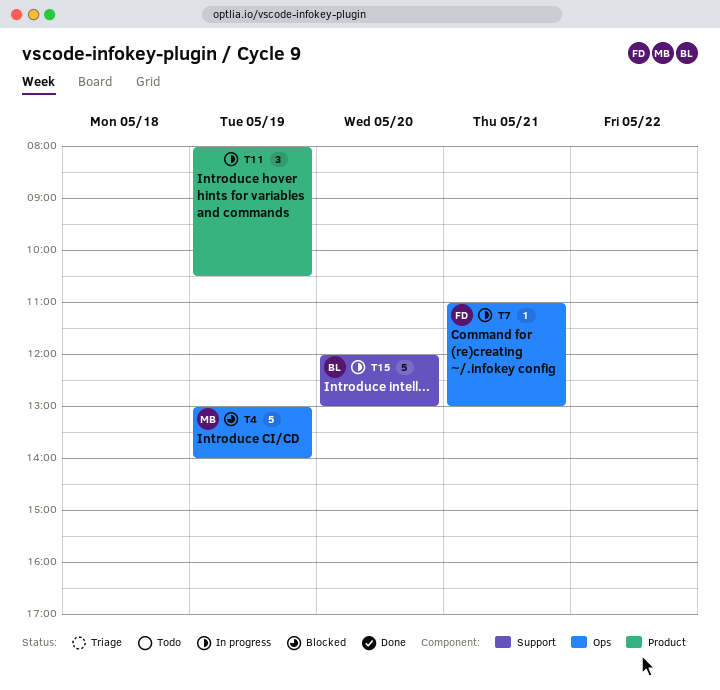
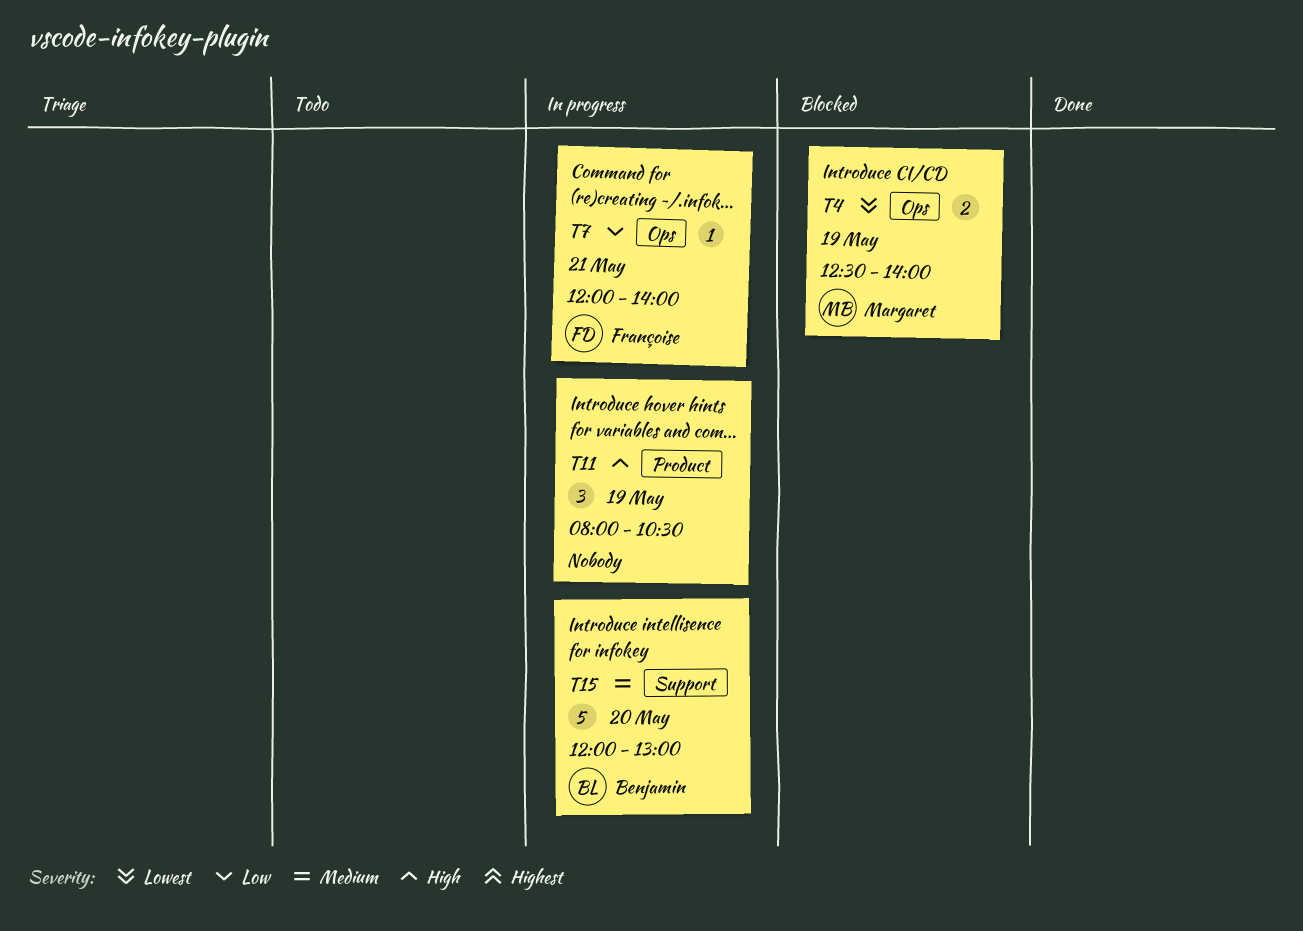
T4, estimate: 5 -> 2
T4, begins: 13:00 -> 12:30
T7, begins: 11:00 -> 12:00
T7, ends: 13:00 -> 14:00

